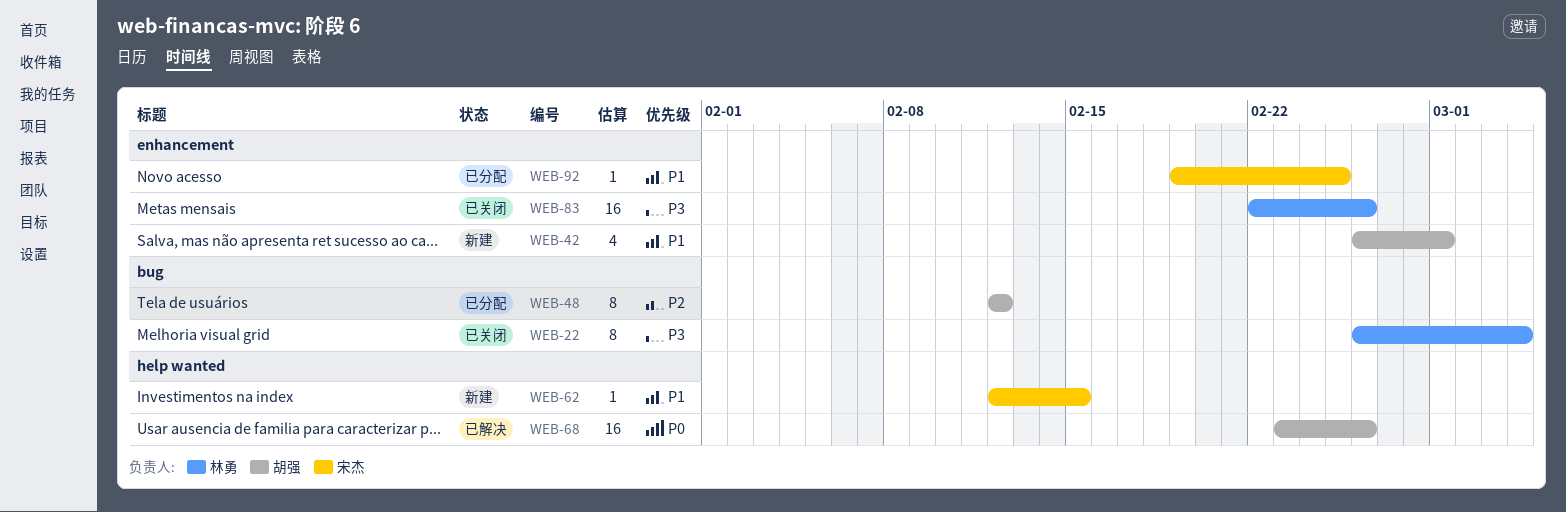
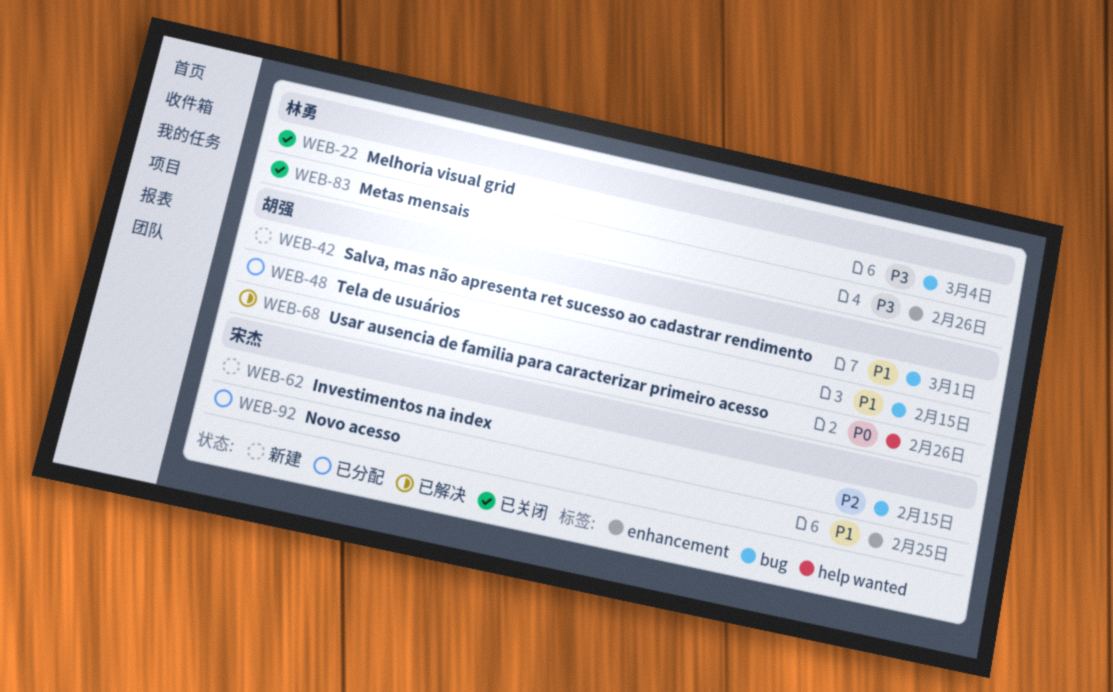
WEB-42, label: enhancement -> bug
WEB-48, priority: P2 -> P1
WEB-48, due: Feb 12 -> Feb 15
WEB-62, priority: P1 -> P2
WEB-62, label: help wanted -> bug

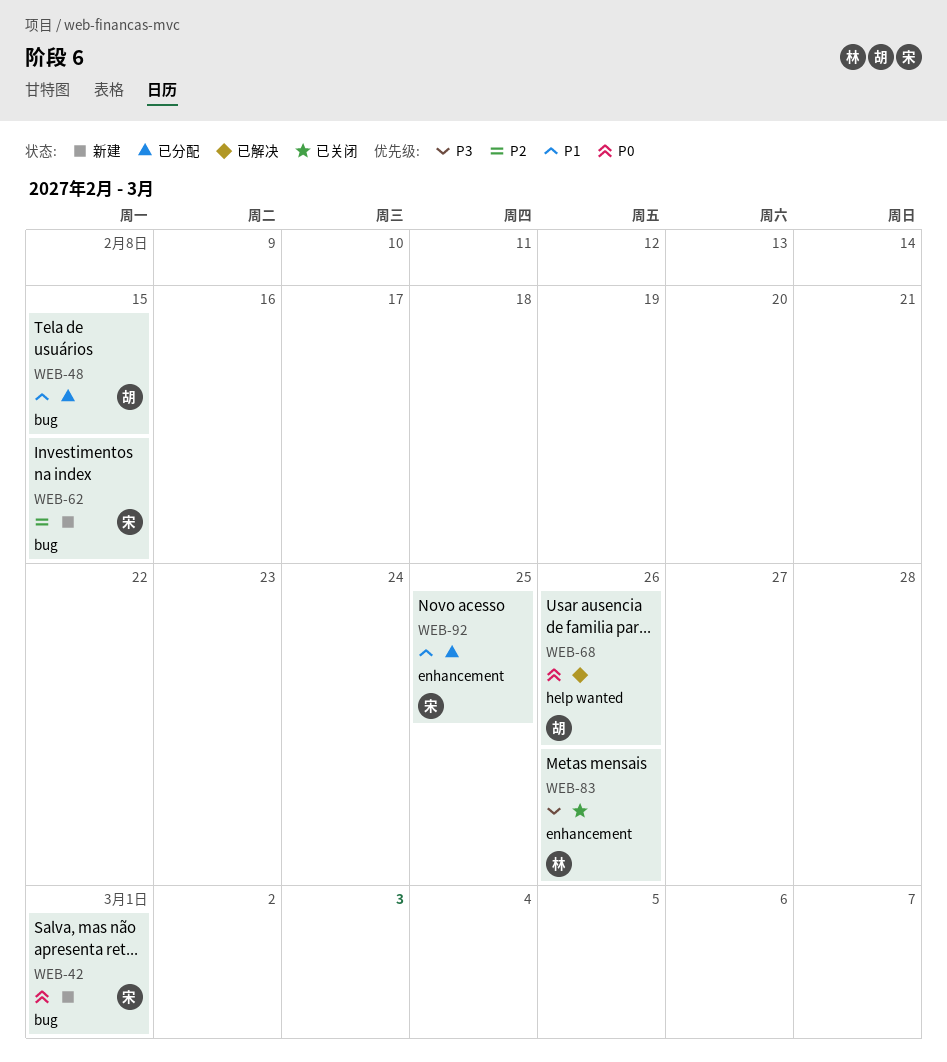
WEB-22: present -> none
WEB-42, owner: 胡强 -> 宋杰
WEB-42, priority: P1 -> P0

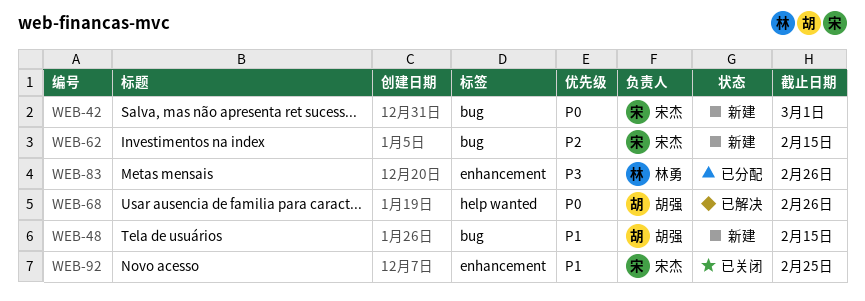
WEB-48, status: 已分配 -> 新建
WEB-83, status: 已关闭 -> 已分配
WEB-92, status: 已分配 -> 已关闭

